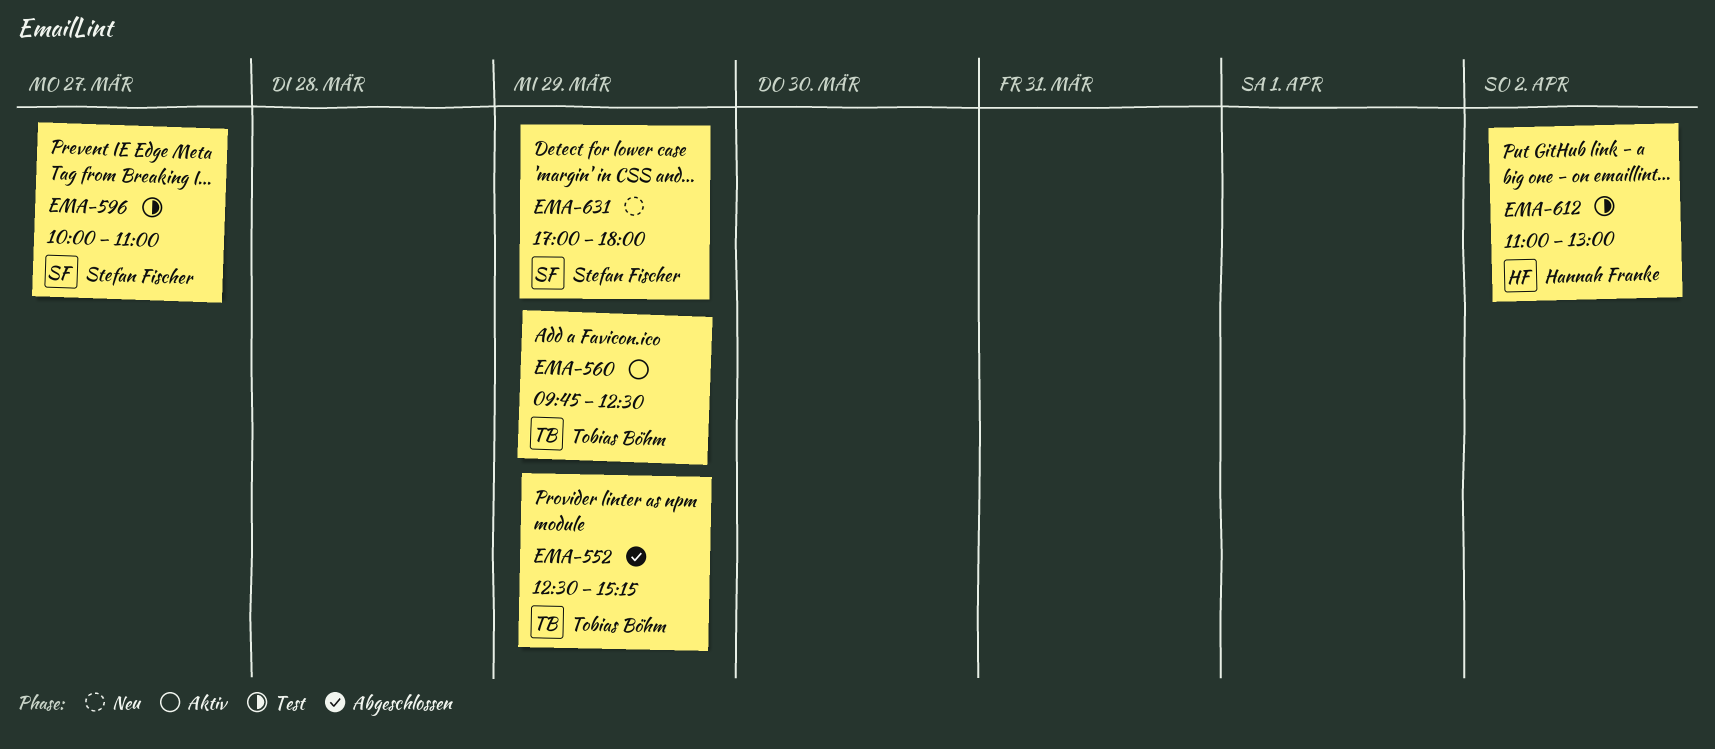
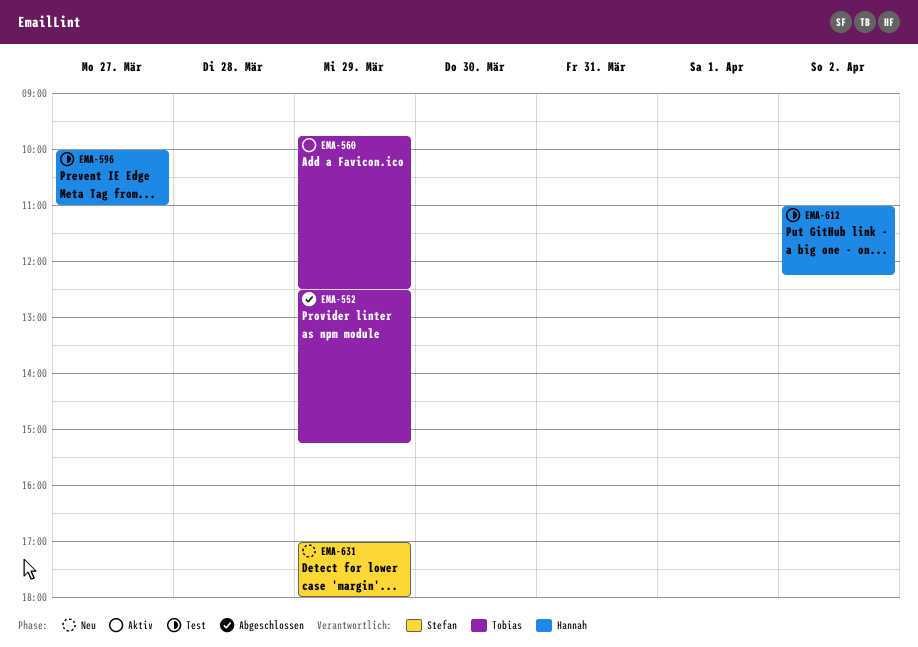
EMA-596, owner: Stefan Fischer -> Hannah Franke
EMA-612, ends: 13:00 -> 12:15

